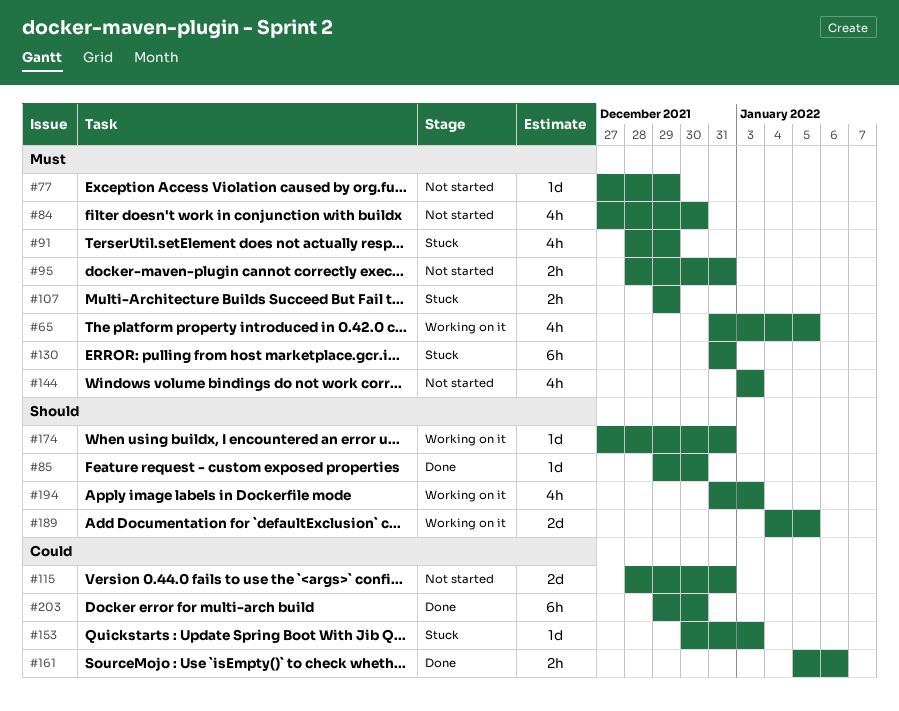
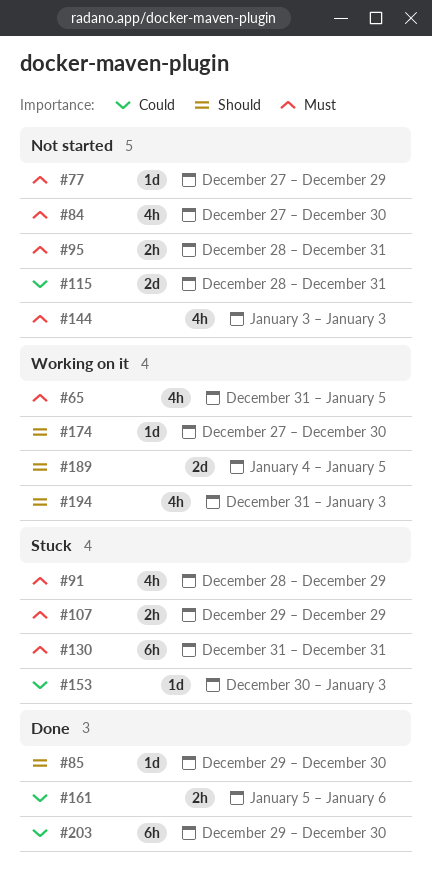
#174, due: Dec 31 -> Dec 30

